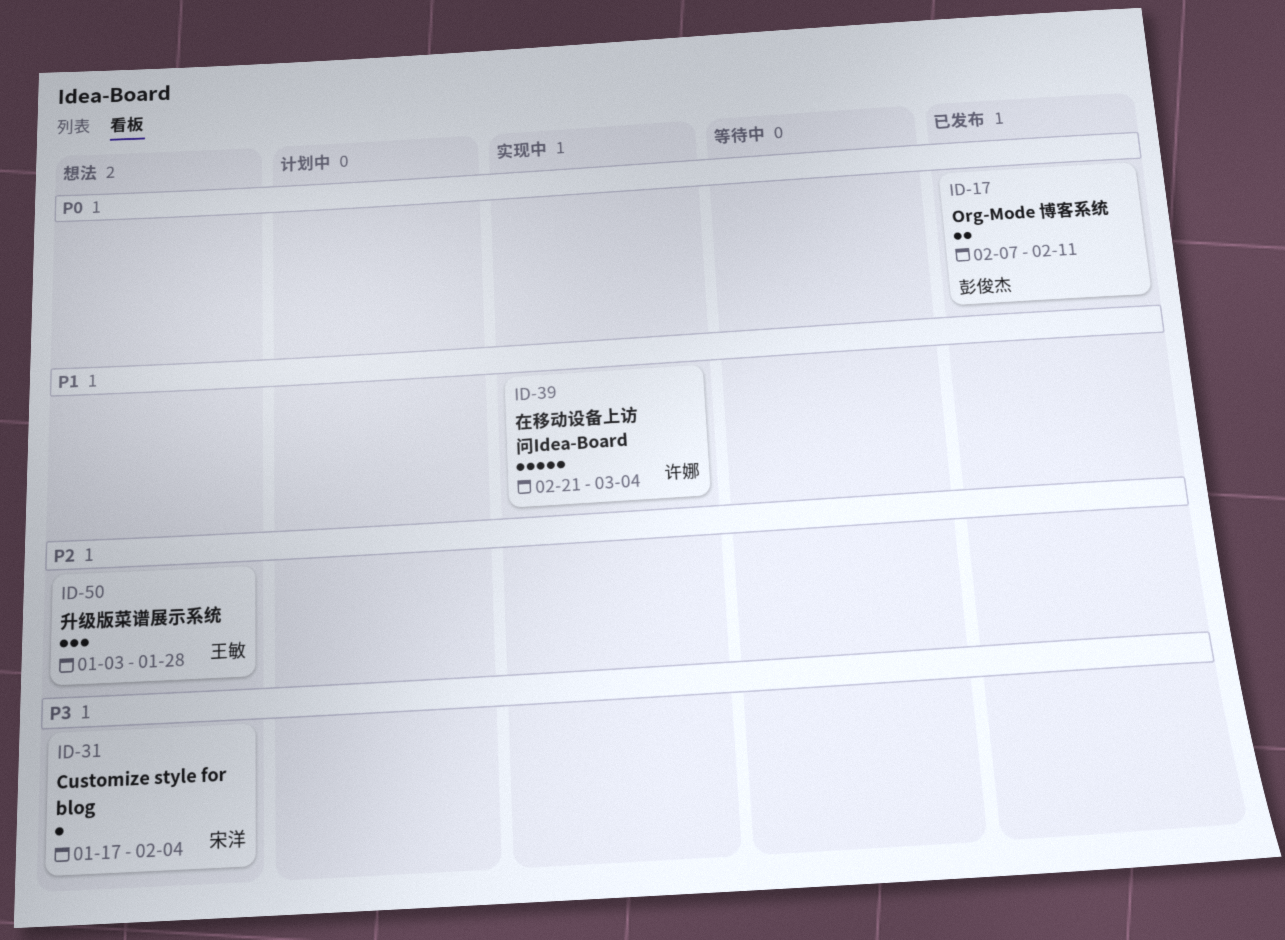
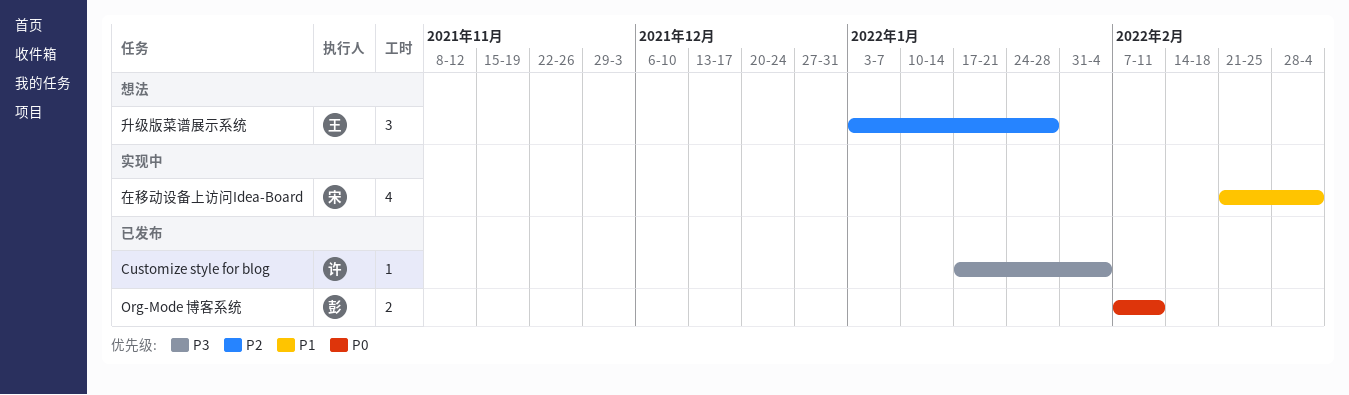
Customize style for blog, status: 想法 -> 已发布
Customize style for blog, owner: 宋洋 -> 许娜
在移动设备上访问Idea-Board, owner: 许娜 -> 宋洋
在移动设备上访问Idea-Board, estimate: 5 -> 4

